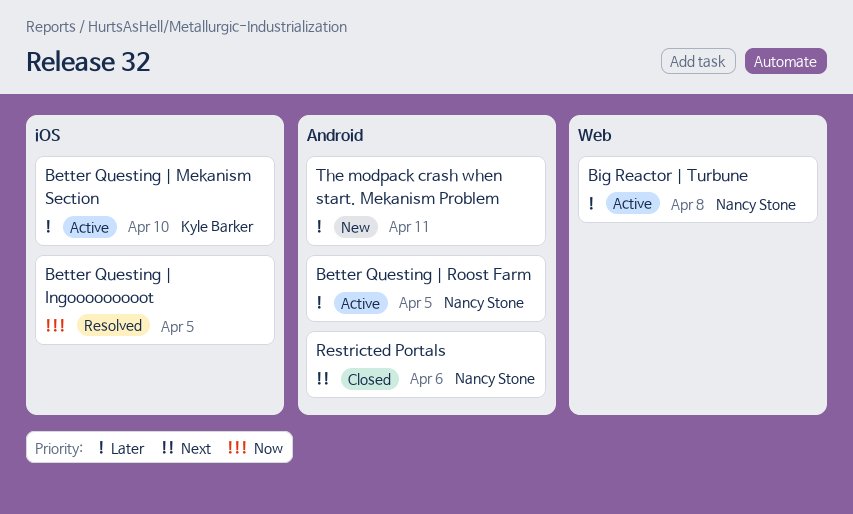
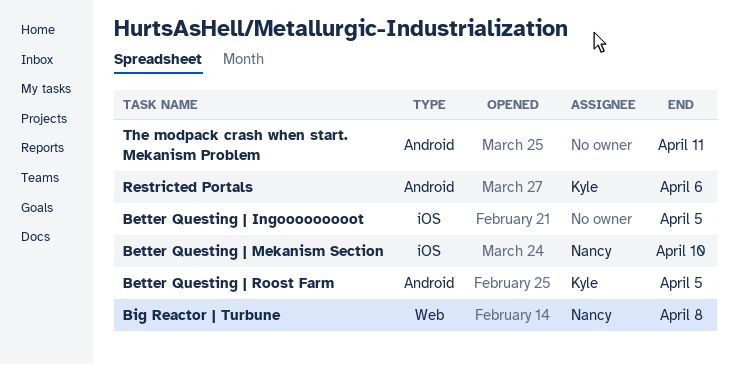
Better Questing | Mekanism Section, owner: Kyle Barker -> Nancy Stone
Better Questing | Roost Farm, owner: Nancy Stone -> Kyle Barker
Restricted Portals, owner: Nancy Stone -> Kyle Barker

